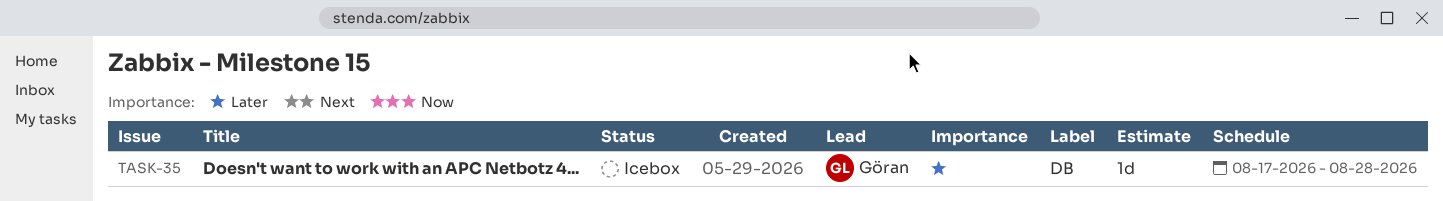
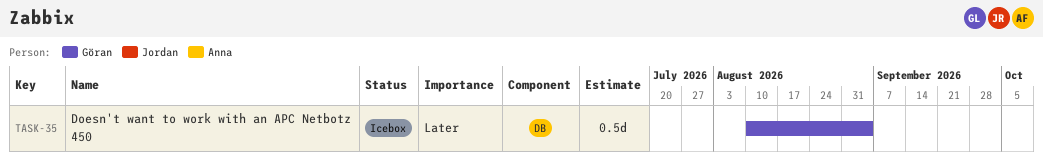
TASK-35, estimate: 1d -> 0.5d
TASK-35, start: Aug 17 -> Aug 10
TASK-35, due: Aug 28 -> Sep 4

